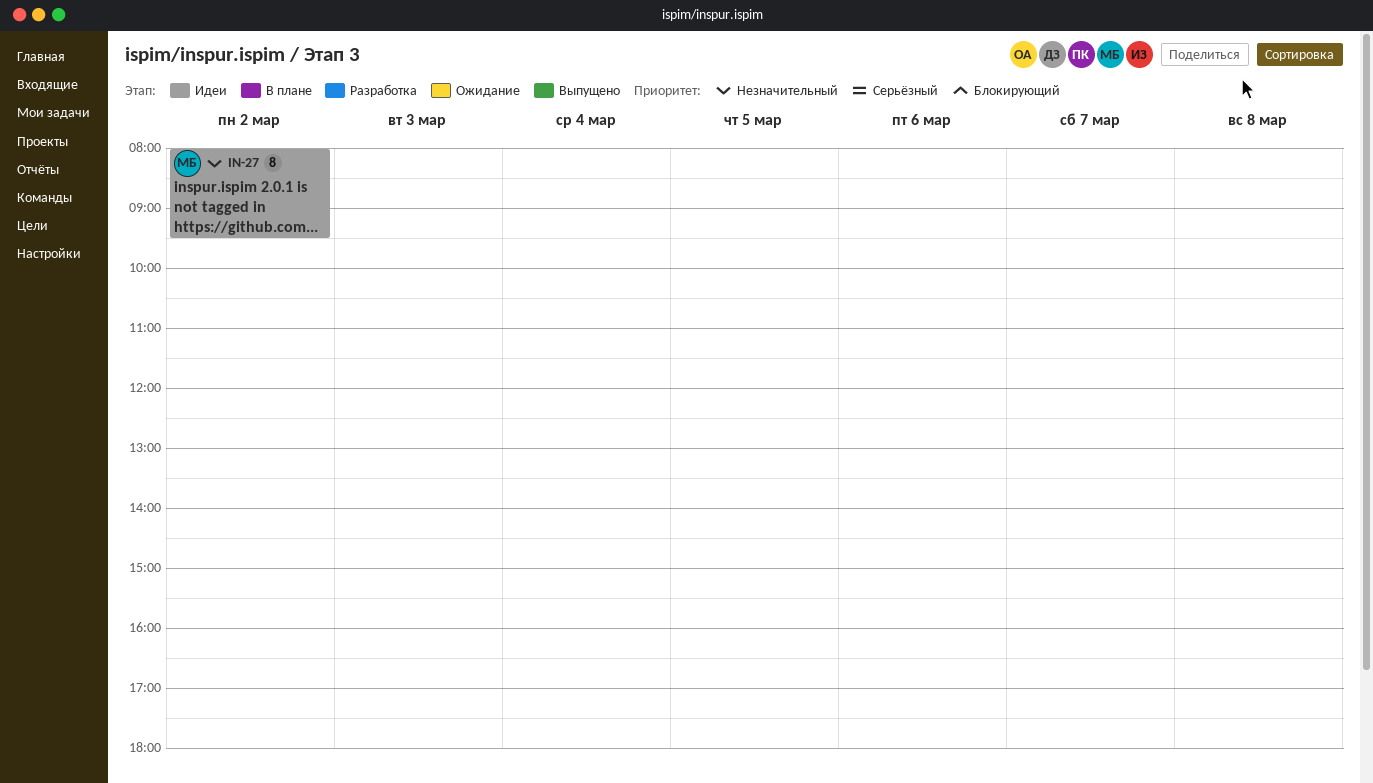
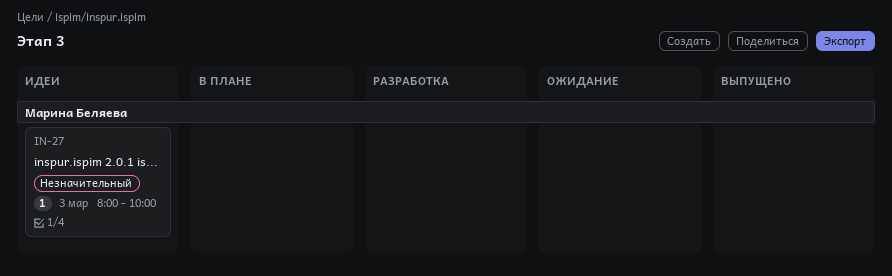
IN-27, estimate: 8 -> 1
IN-27, day: Mar 2 -> Mar 3
IN-27, ends: 09:30 -> 10:00

